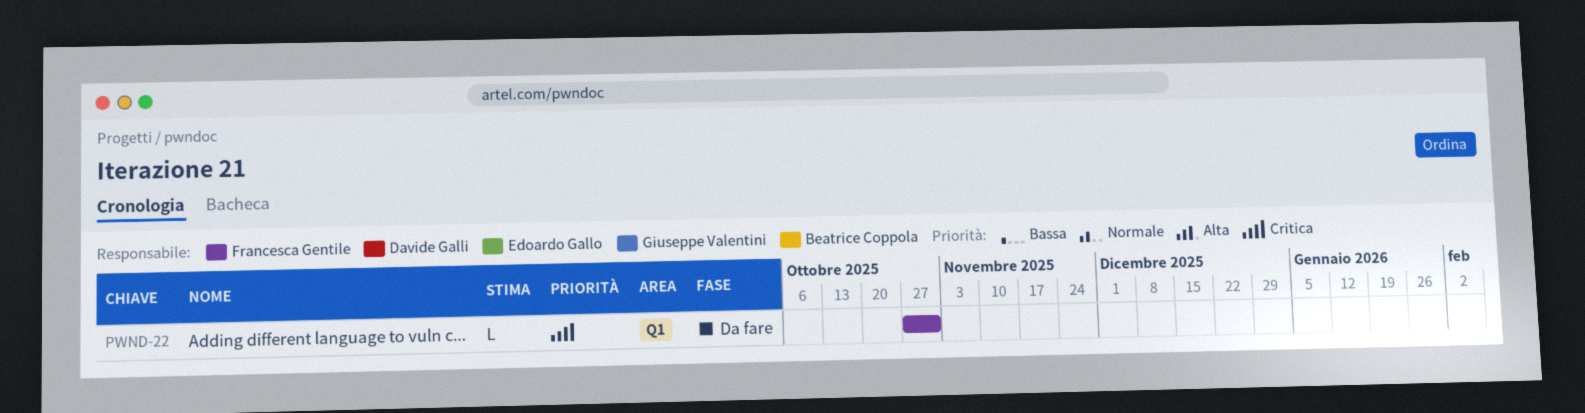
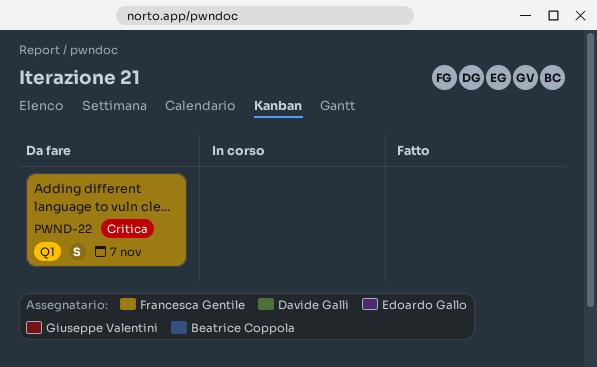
PWND-22, estimate: L -> S
PWND-22, due: Oct 31 -> Nov 7

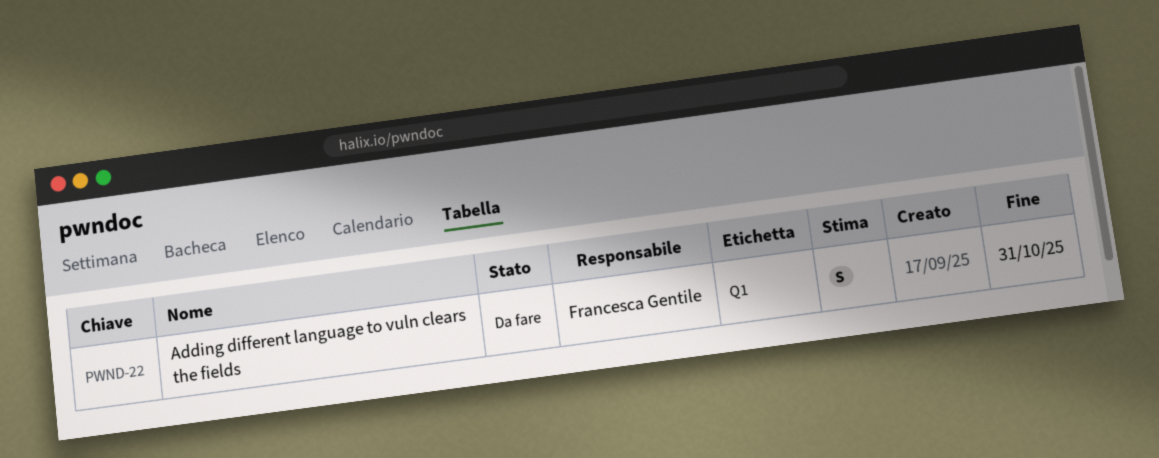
PWND-22, due: Nov 7 -> Oct 31

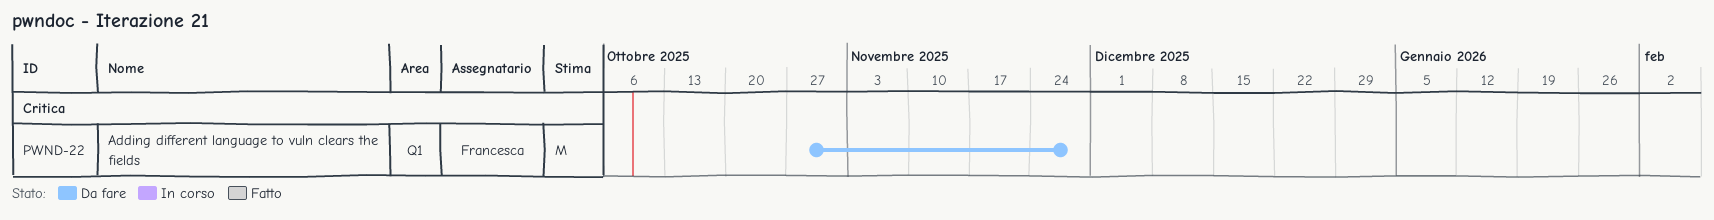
PWND-22, estimate: S -> M
PWND-22, due: Oct 31 -> Nov 28

